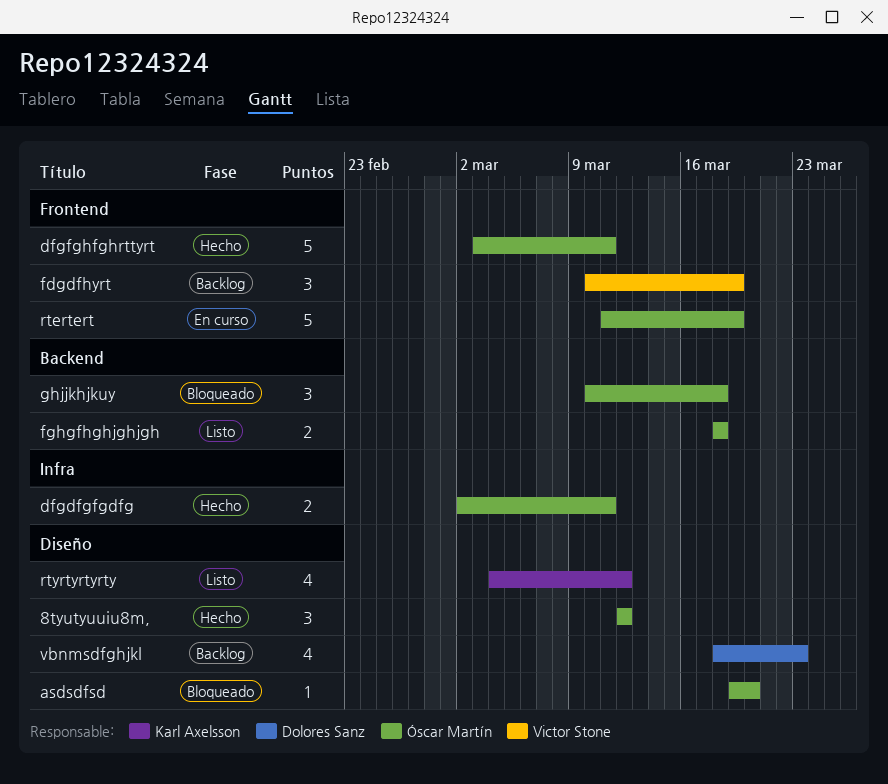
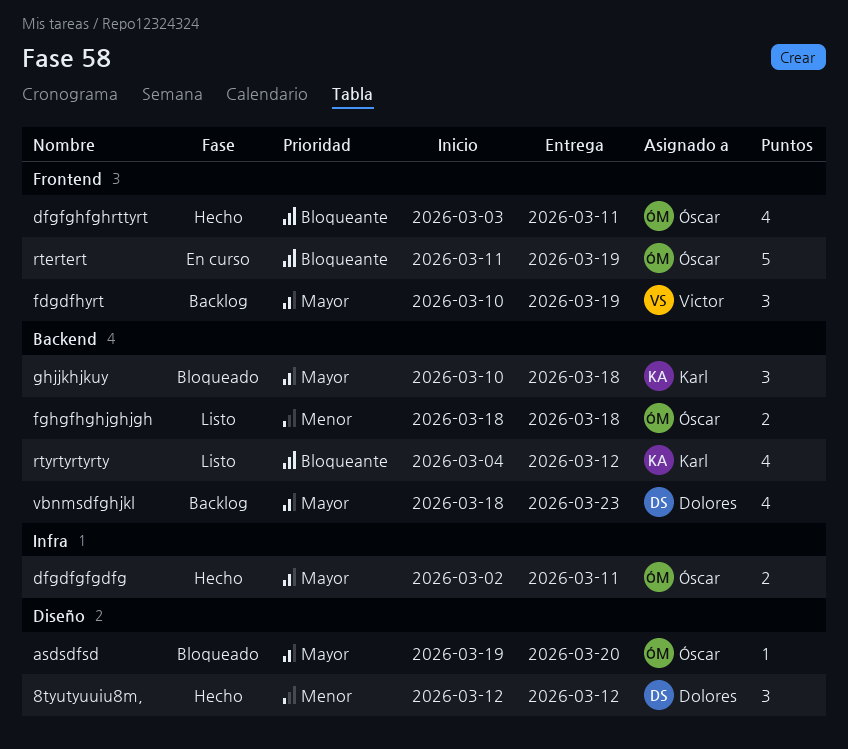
8tyutyuuiu8m,, owner: Óscar Martín -> Dolores Sanz
dfgfghfghrttyrt, estimate: 5 -> 4
ghjjkhjkuy, owner: Óscar Martín -> Karl Axelsson
rtyrtyrtyrty, label: Diseño -> Backend
vbnmsdfghjkl, label: Diseño -> Backend

